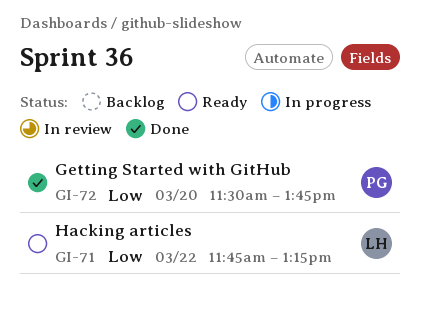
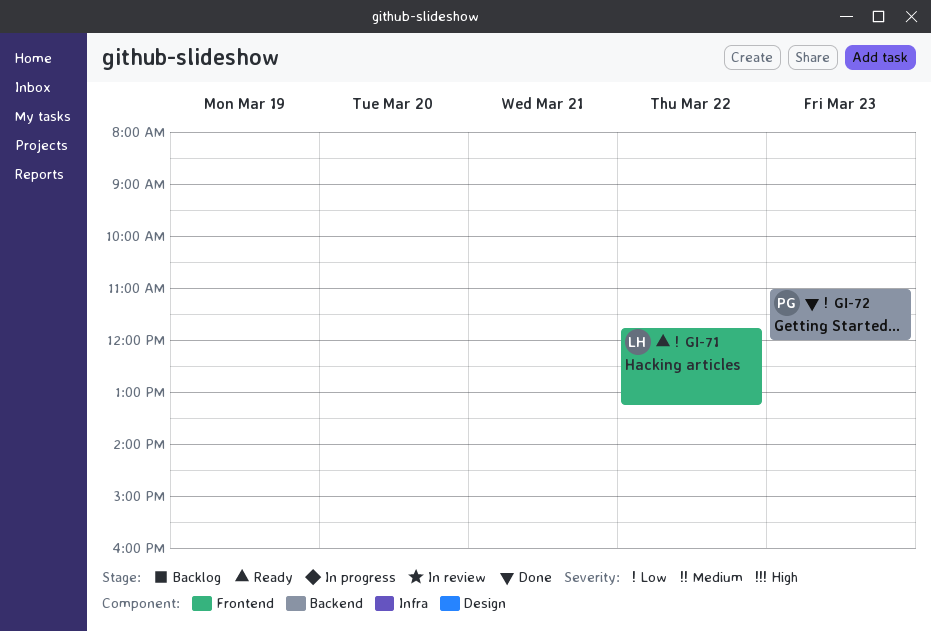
GI-72, day: Mar 20 -> Mar 23
GI-72, begins: 11:30 -> 11:00
GI-72, ends: 13:45 -> 12:00

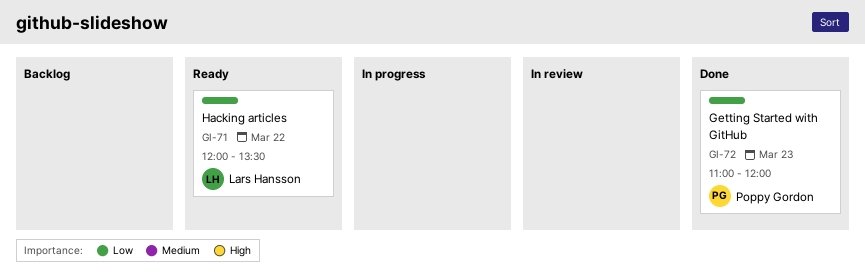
GI-71, begins: 11:45 -> 12:00
GI-71, ends: 13:15 -> 13:30

